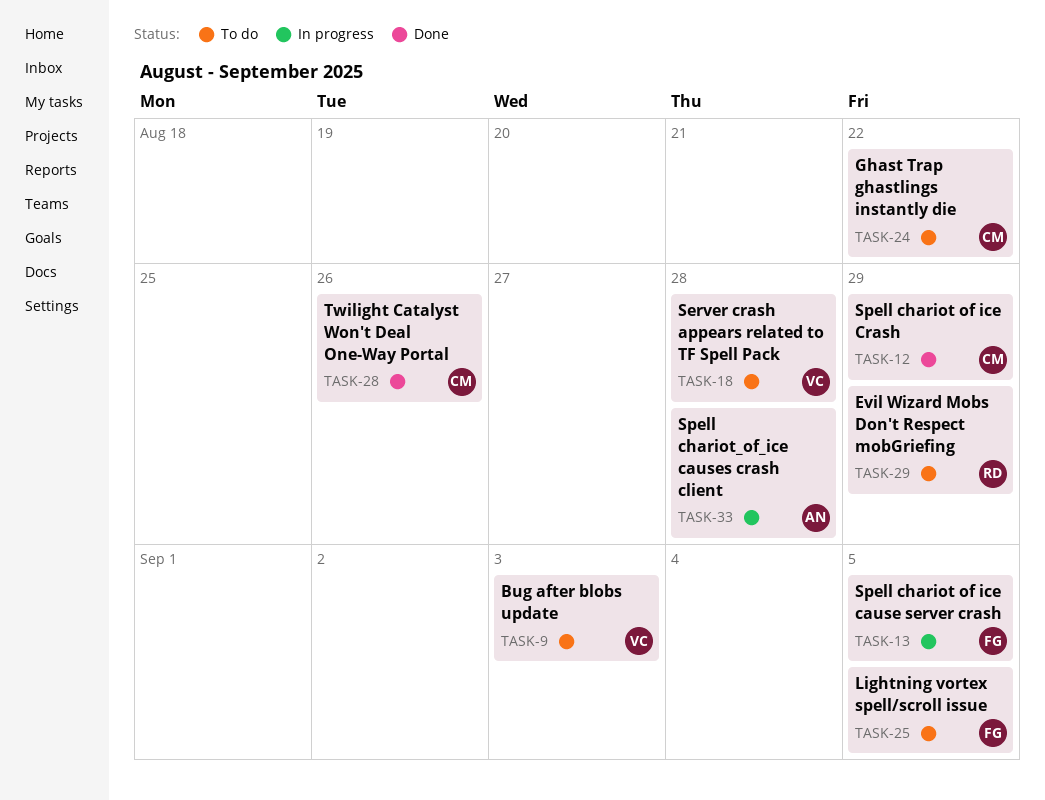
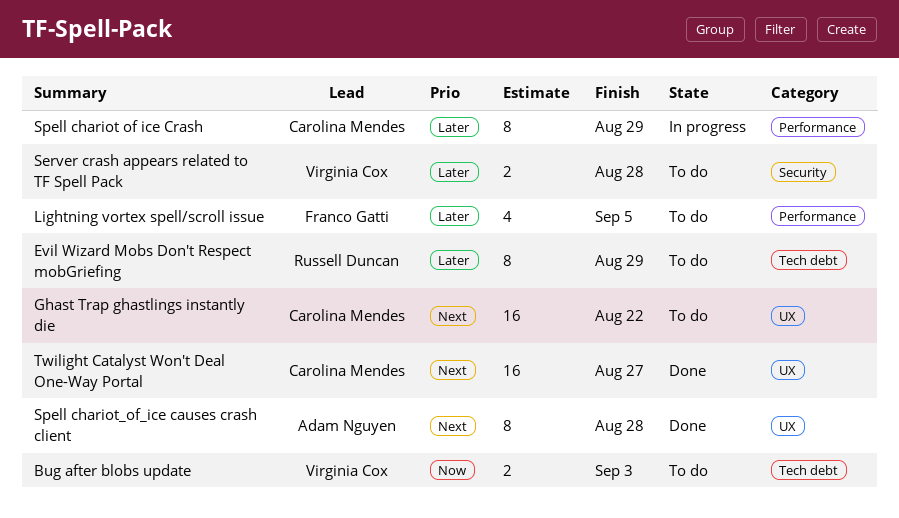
Spell chariot of ice cause server crash: present -> none
Spell chariot of ice Crash, status: Done -> In progress
Spell chariot_of_ice causes crash client, status: In progress -> Done
Twilight Catalyst Won't Deal One-Way Portal, due: Aug 26 -> Aug 27

